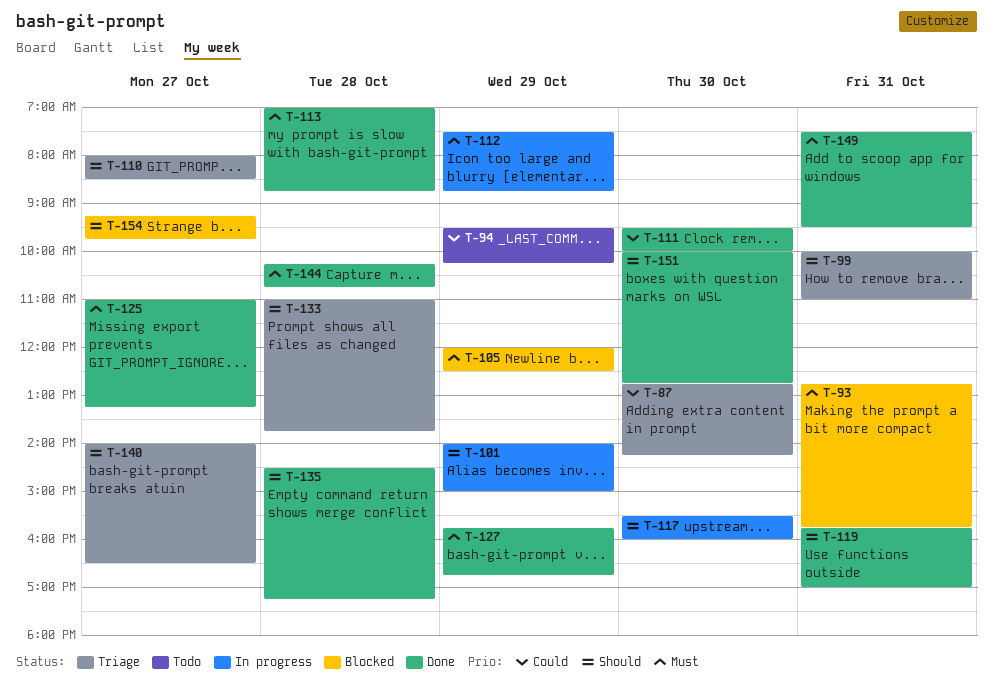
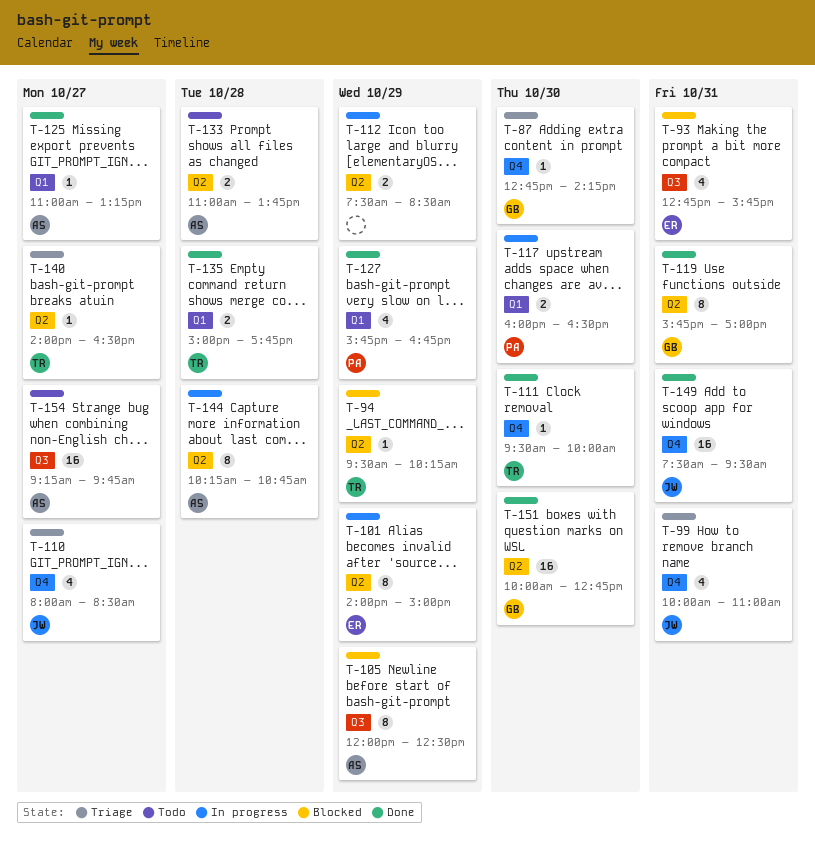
T-94, status: Todo -> Blocked
T-112, ends: 08:45 -> 08:30
T-113: present -> none
T-117, begins: 15:30 -> 16:00
T-117, ends: 16:00 -> 16:30
T-133, status: Triage -> Todo
T-135, begins: 14:30 -> 15:00
T-135, ends: 17:15 -> 17:45
T-144, status: Done -> In progress
T-154, status: Blocked -> Todo

